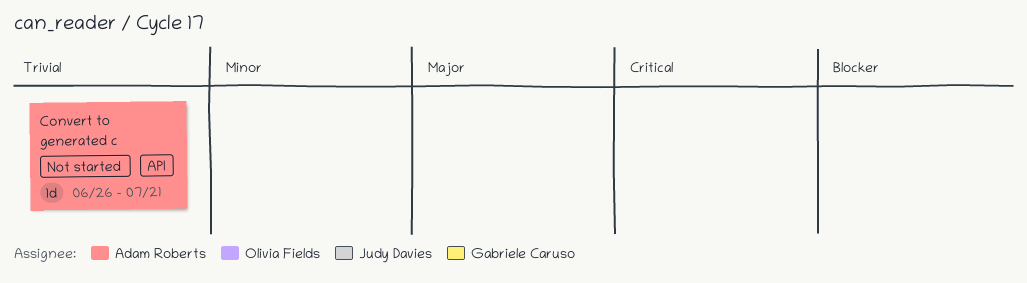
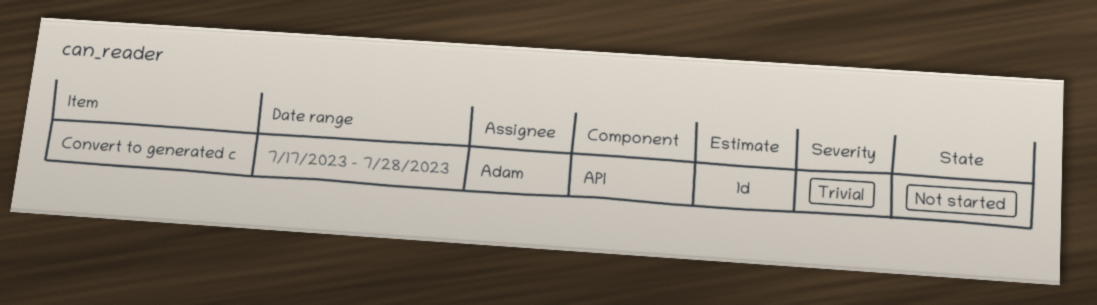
Convert to generated c, start: Jun 26 -> Jul 17
Convert to generated c, due: Jul 21 -> Jul 28

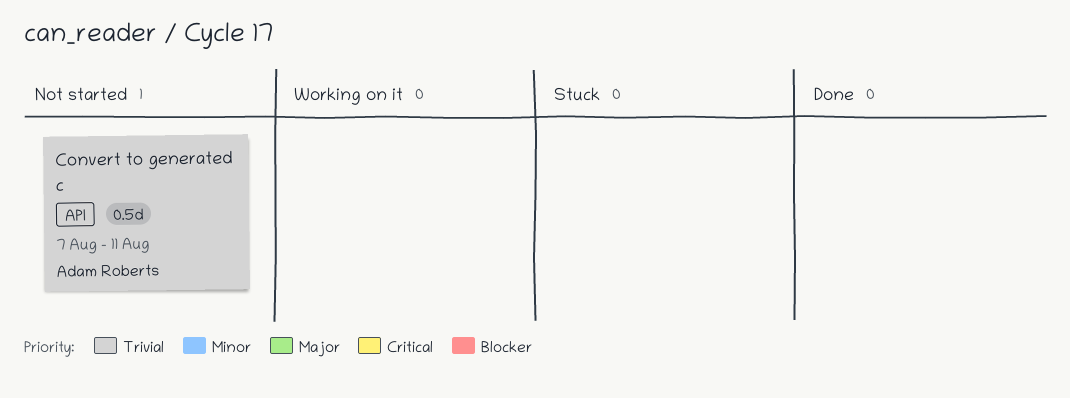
Convert to generated c, estimate: 1d -> 0.5d
Convert to generated c, start: Jul 17 -> Aug 7
Convert to generated c, due: Jul 28 -> Aug 11

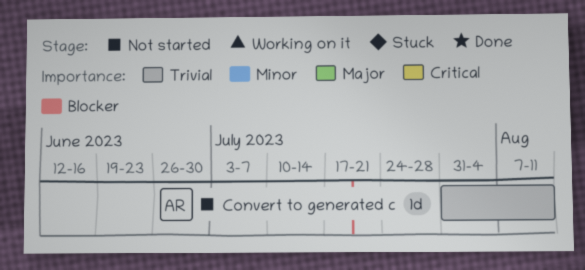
Convert to generated c, estimate: 0.5d -> 1d
Convert to generated c, start: Aug 7 -> Jul 31

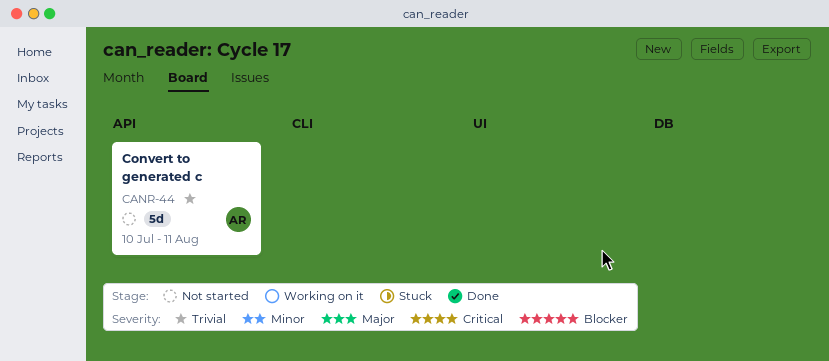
Convert to generated c, estimate: 1d -> 5d
Convert to generated c, start: Jul 31 -> Jul 10

